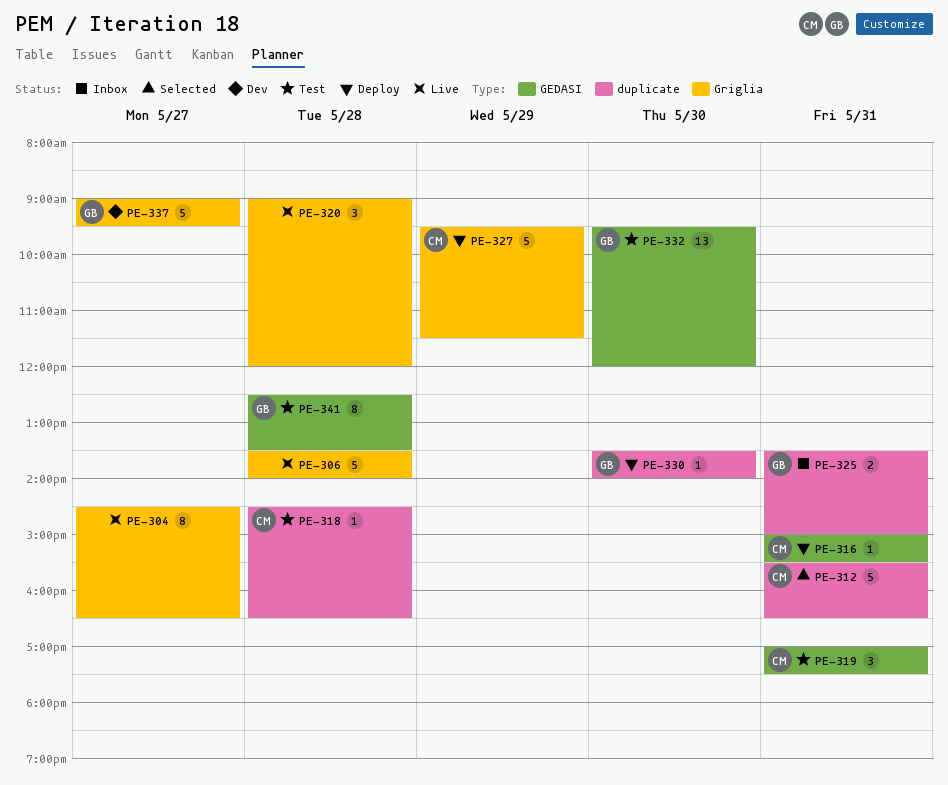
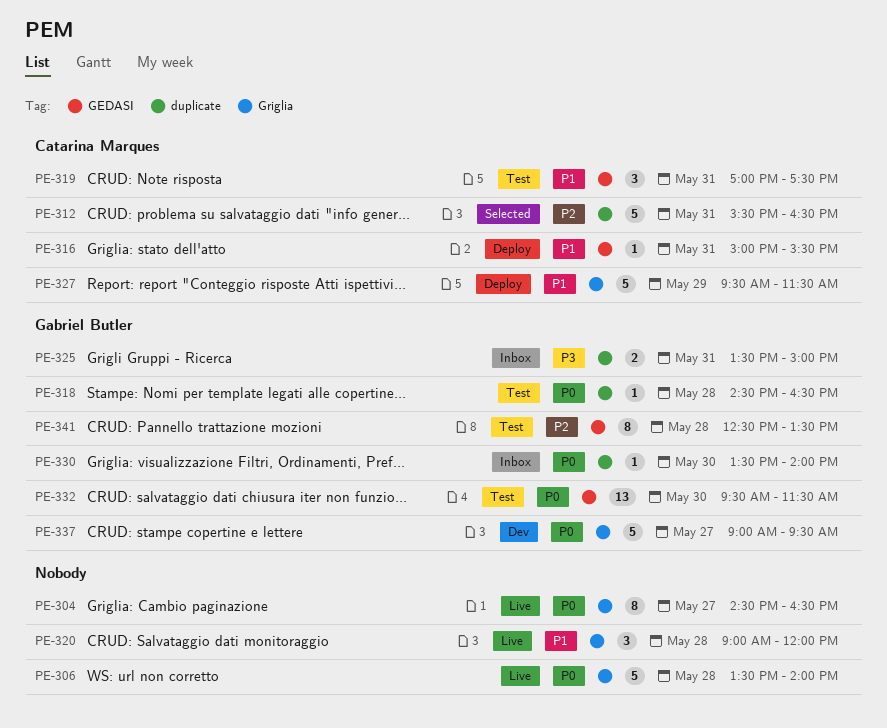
PE-318, owner: Catarina Marques -> Gabriel Butler
PE-330, status: Deploy -> Inbox
PE-332, ends: 12:00 -> 11:30

